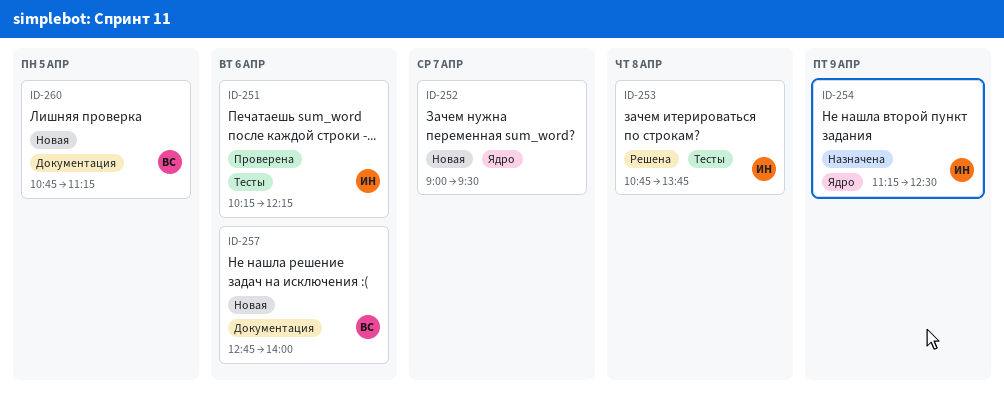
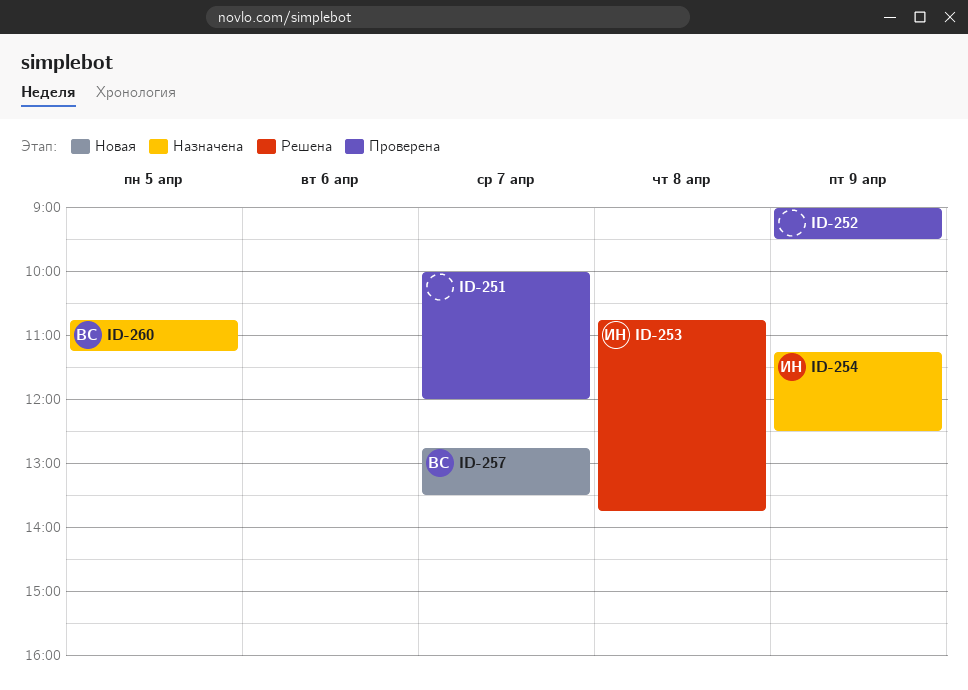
ID-251, owner: ИН -> none
ID-251, day: Apr 6 -> Apr 7
ID-251, begins: 10:15 -> 10:00
ID-251, ends: 12:15 -> 12:00
ID-252, status: Новая -> Проверена
ID-252, day: Apr 7 -> Apr 9
ID-257, day: Apr 6 -> Apr 7
ID-257, ends: 14:00 -> 13:30
ID-260, status: Новая -> Назначена

